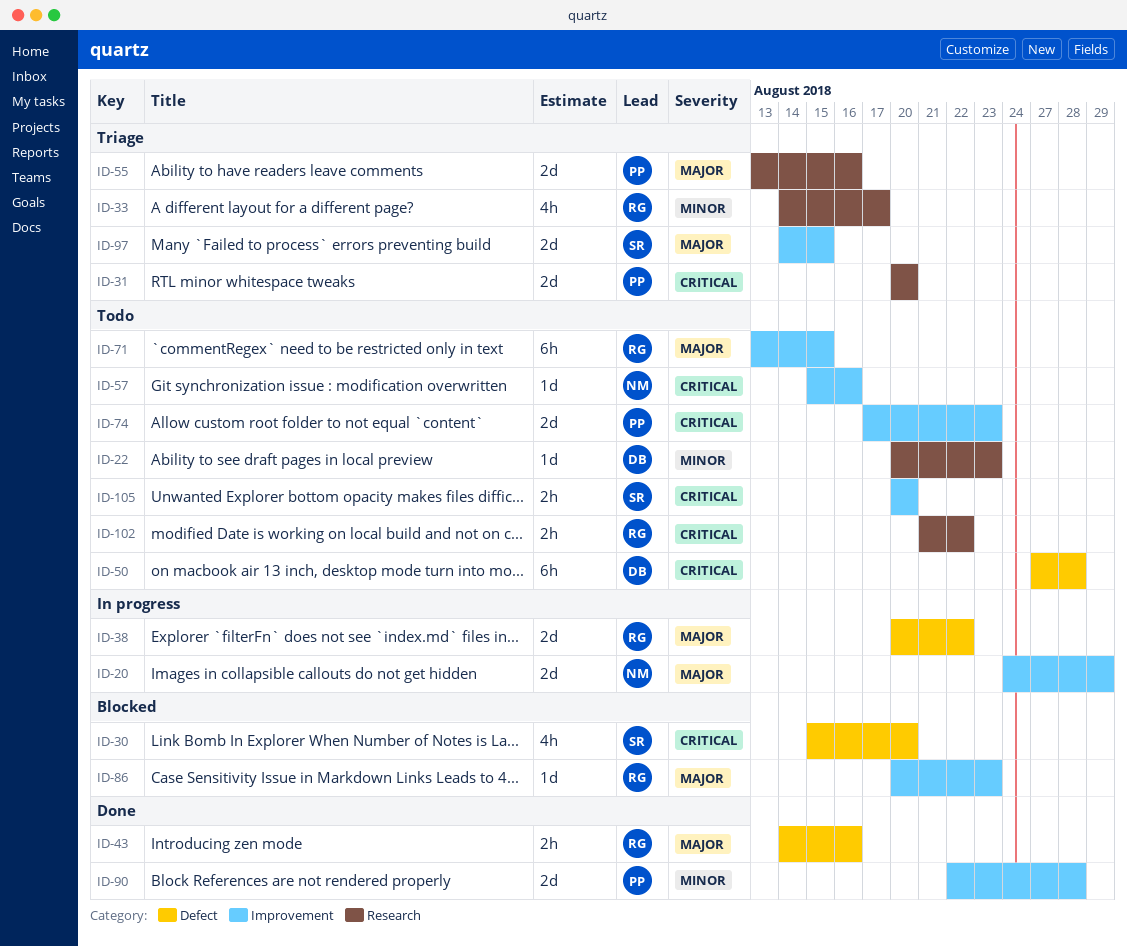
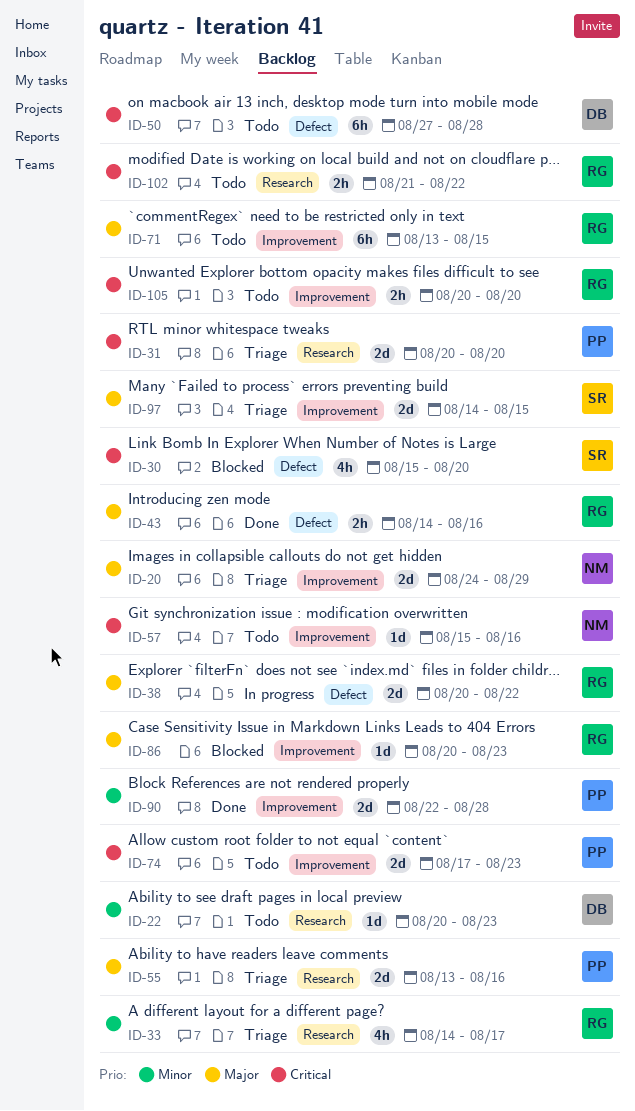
ID-20, status: In progress -> Triage
ID-105, owner: SR -> RG

